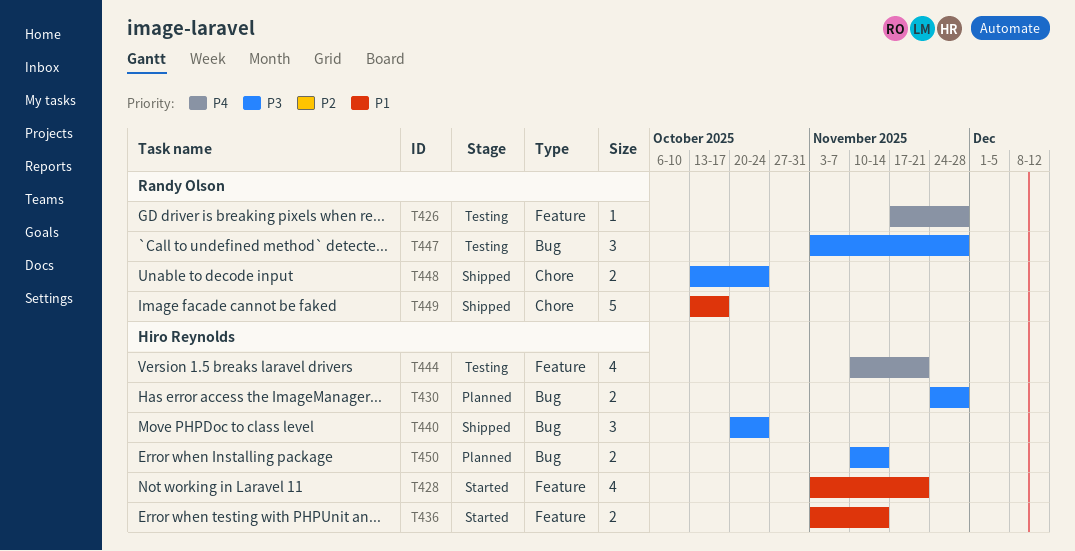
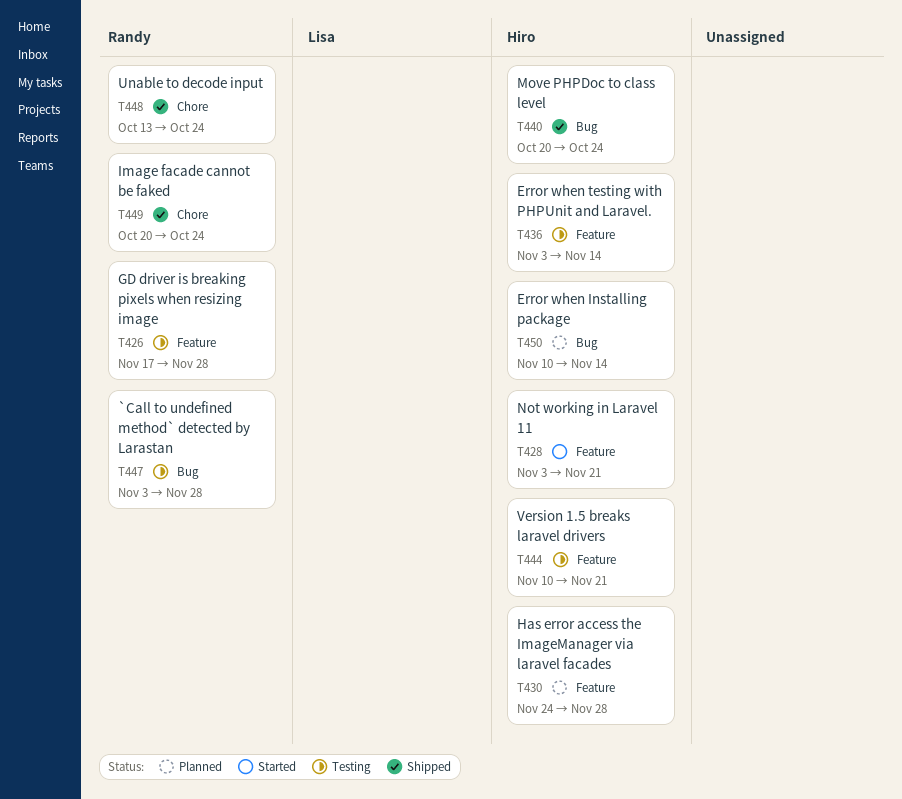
T430, label: Bug -> Feature
T436, status: Started -> Testing
T449, start: Oct 13 -> Oct 20
T449, due: Oct 17 -> Oct 24

